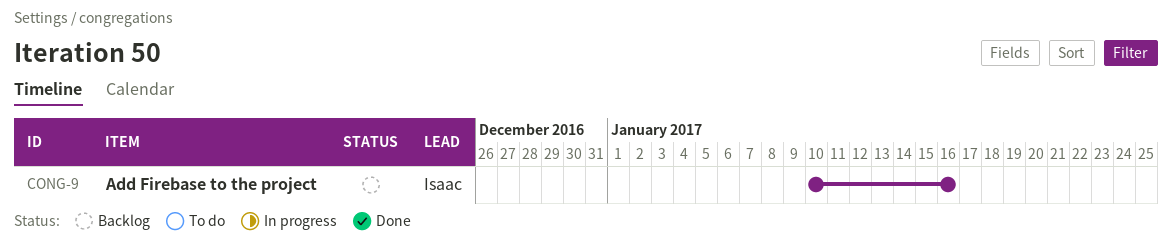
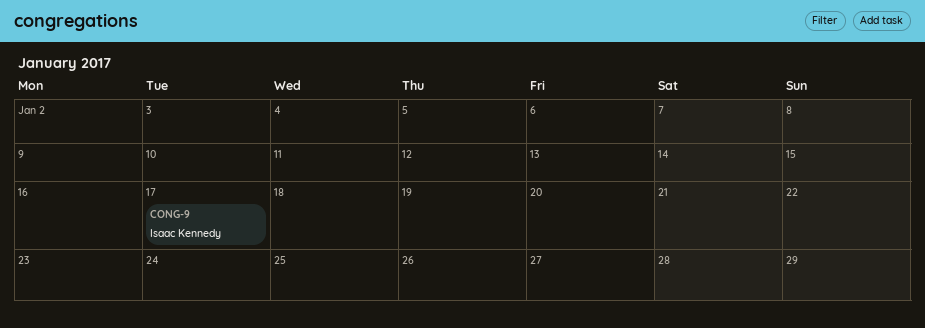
CONG-9, due: Jan 16 -> Jan 17

